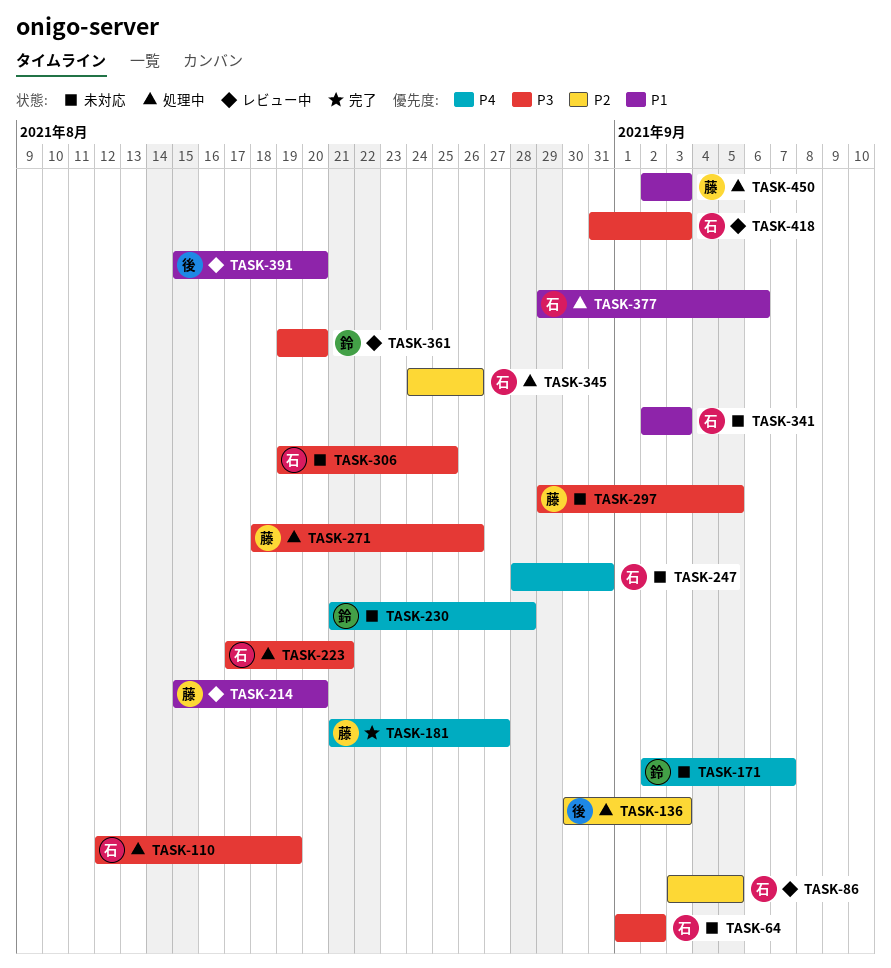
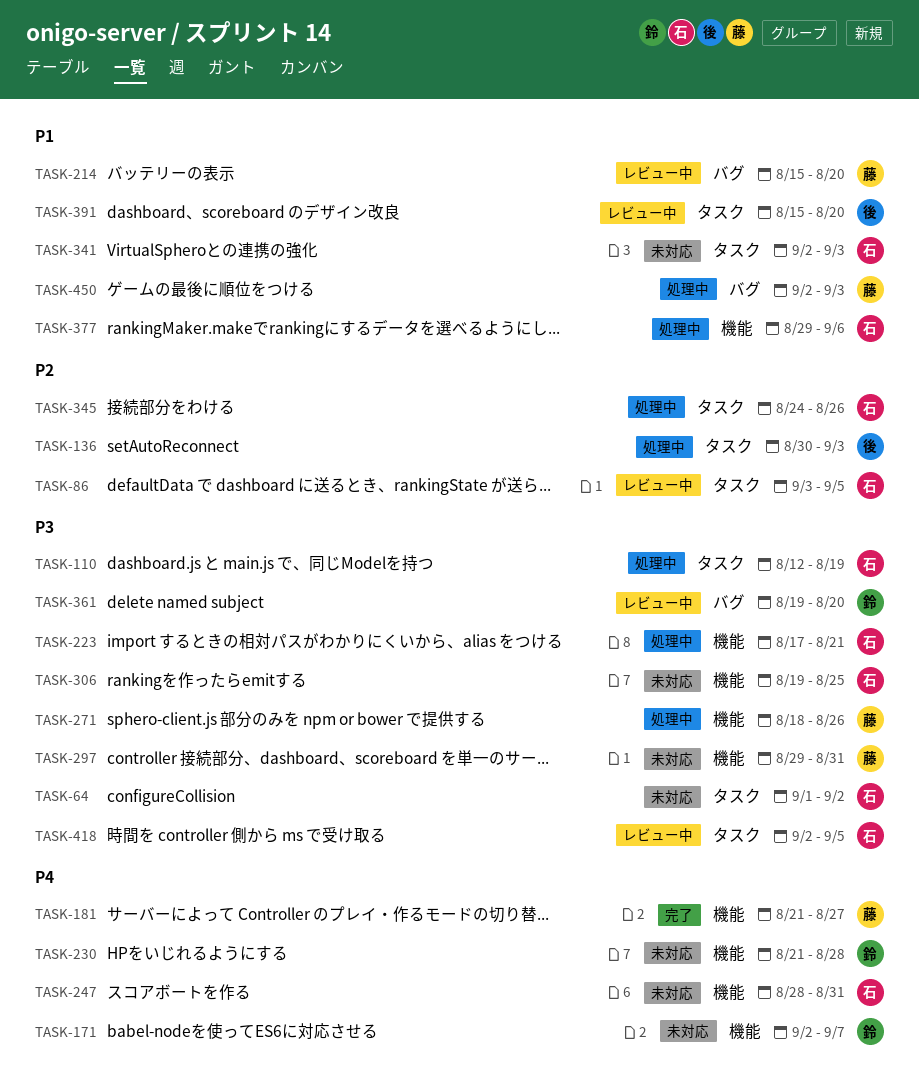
TASK-297, due: Sep 5 -> Aug 31
TASK-418, start: Aug 31 -> Sep 2
TASK-418, due: Sep 3 -> Sep 5

